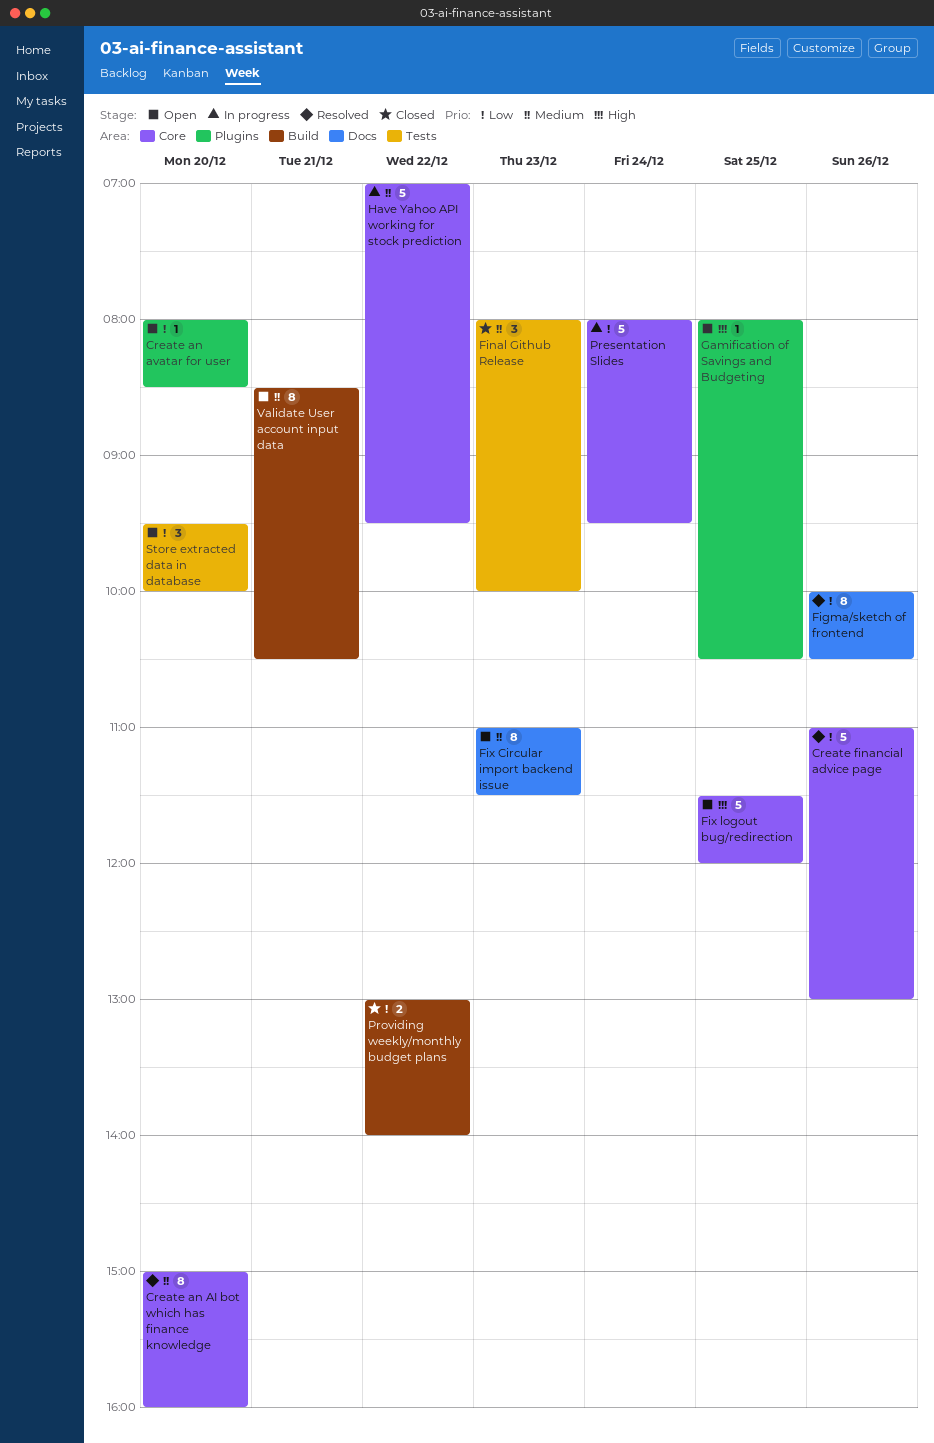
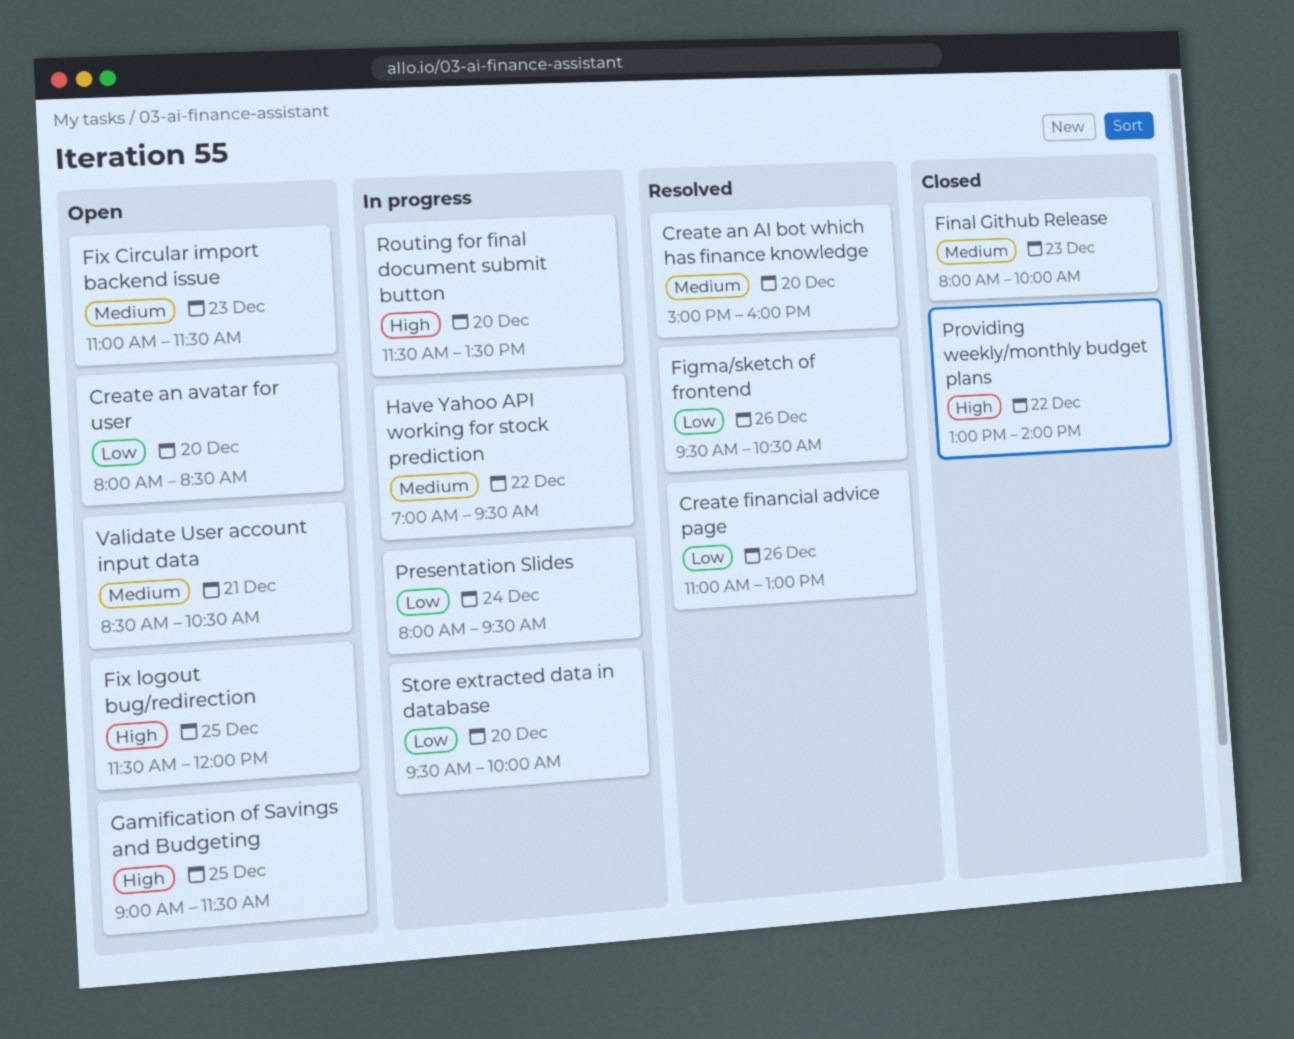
Figma/sketch of frontend, begins: 10:00 -> 09:30
Gamification of Savings and Budgeting, begins: 08:00 -> 09:00
Gamification of Savings and Budgeting, ends: 10:30 -> 11:30
Providing weekly/monthly budget plans, priority: Low -> High
Routing for final document submit button: none -> present
Store extracted data in database, status: Open -> In progress

